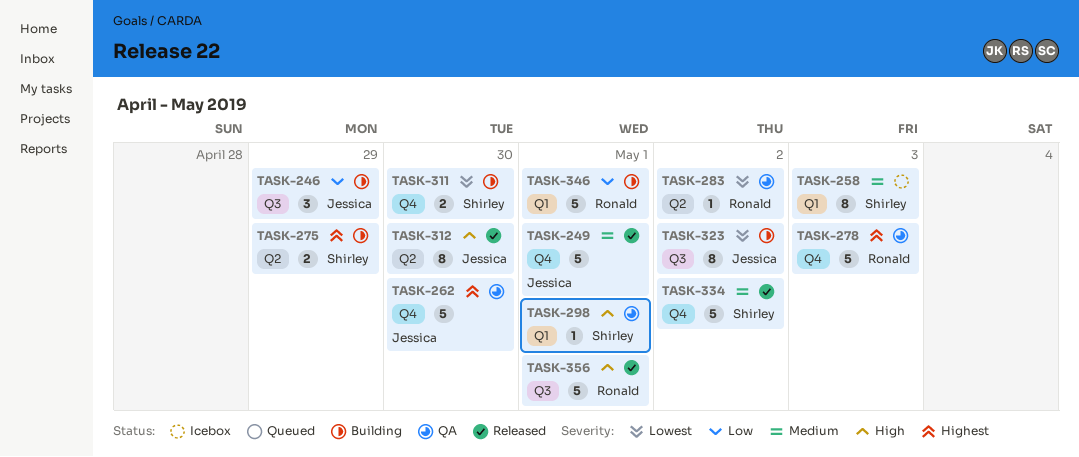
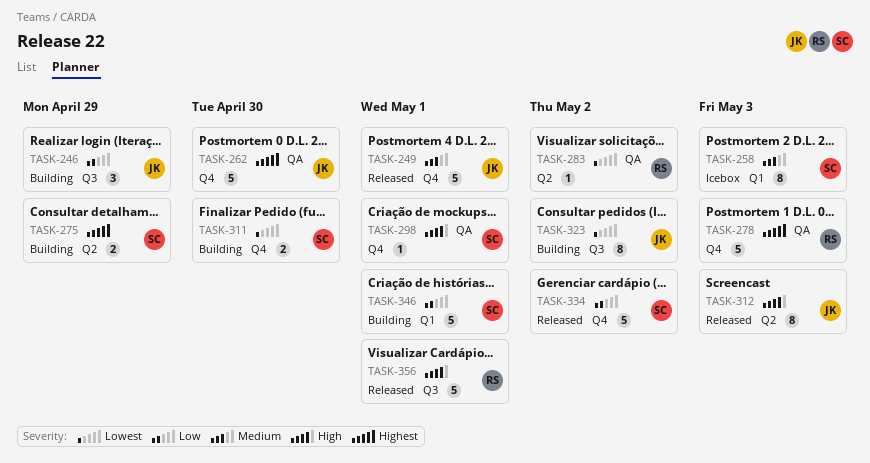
TASK-298, label: Q1 -> Q4
TASK-312, due: Apr 30 -> May 3
TASK-334, priority: Medium -> Low
TASK-346, owner: Ronald -> Shirley

